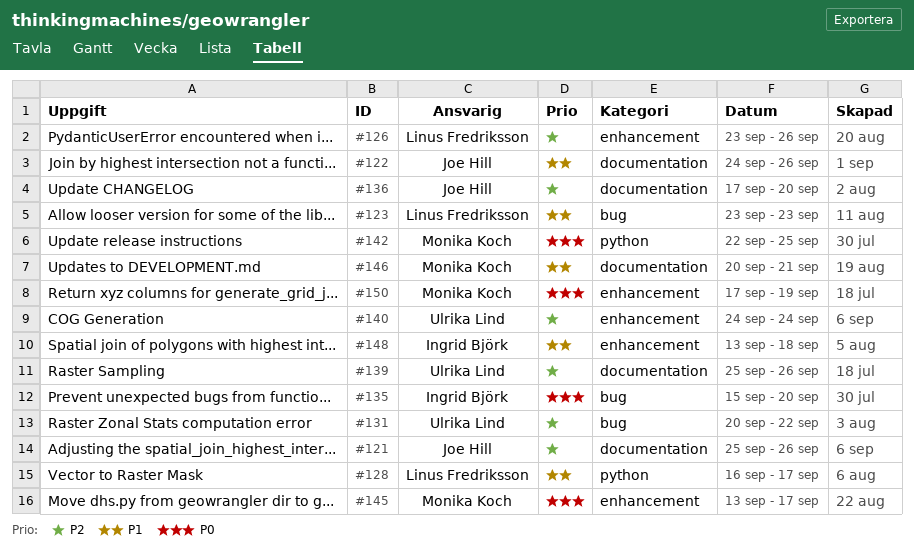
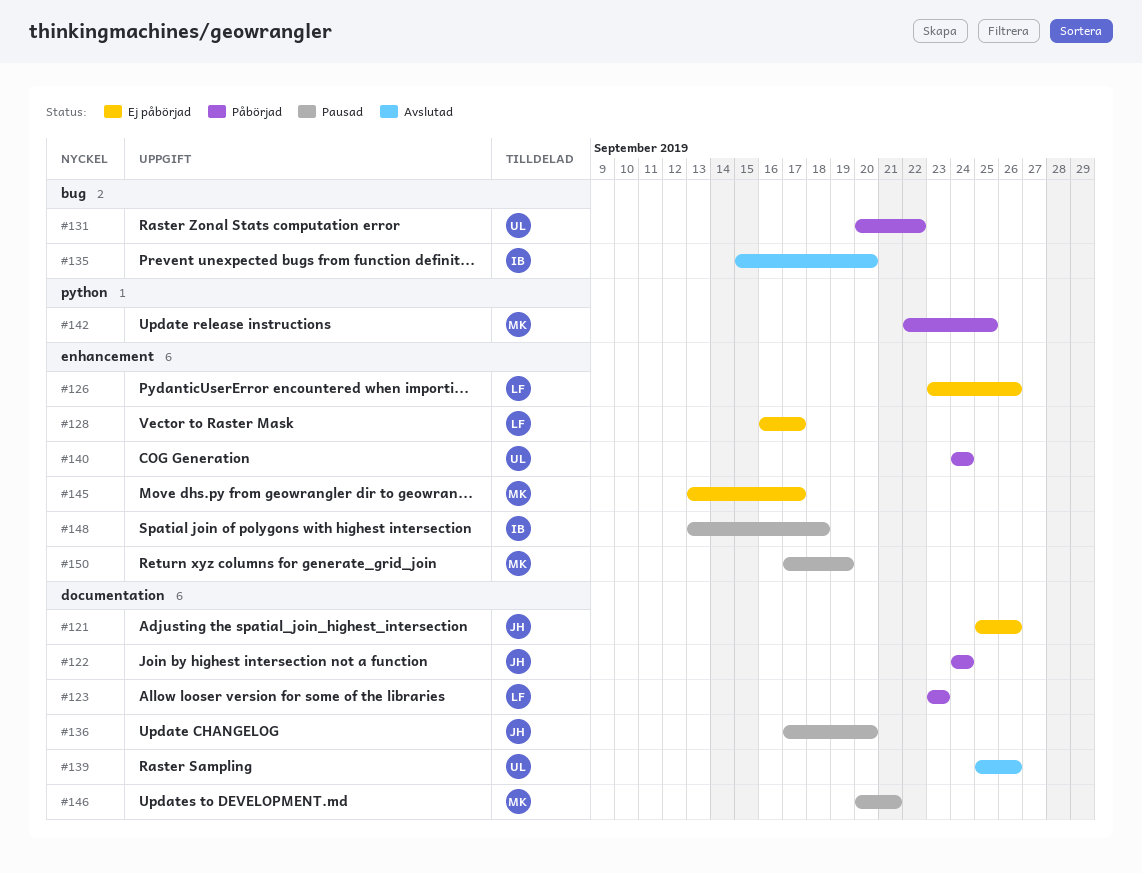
#122, due: Sep 26 -> Sep 24
#123, label: bug -> documentation
#128, label: python -> enhancement

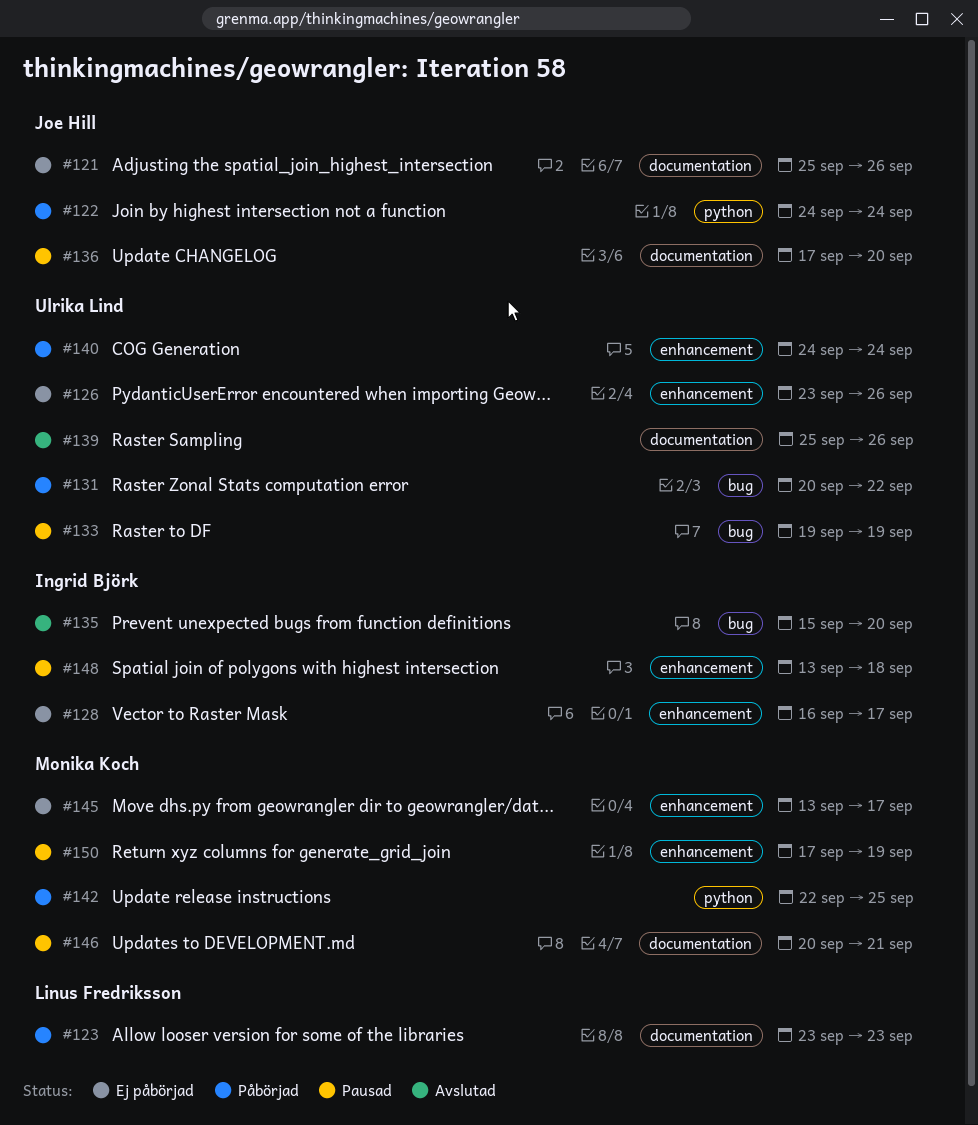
#122, label: documentation -> python
#126, owner: Linus Fredriksson -> Ulrika Lind
#128, owner: Linus Fredriksson -> Ingrid Björk
#133: none -> present

